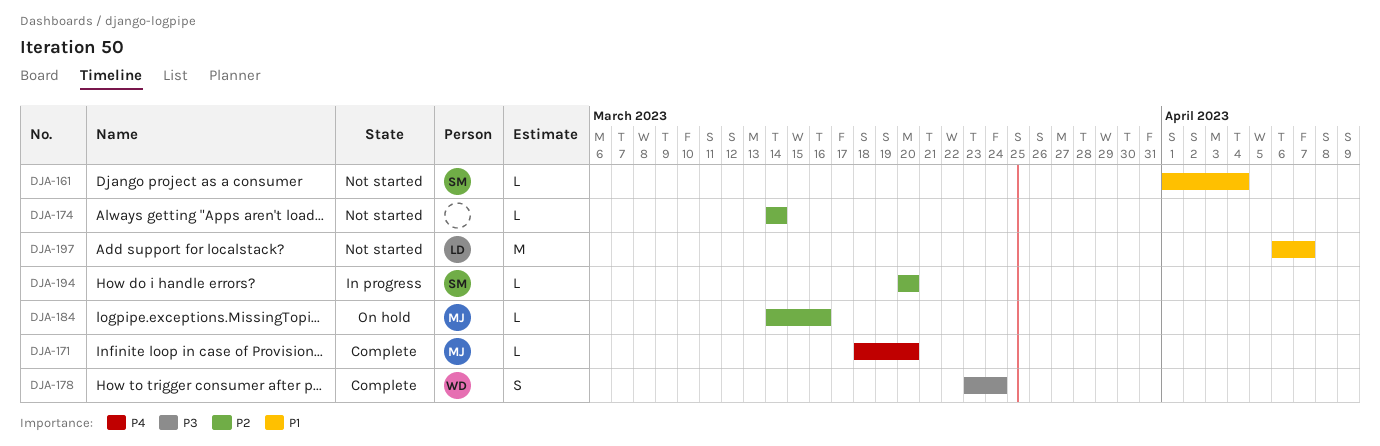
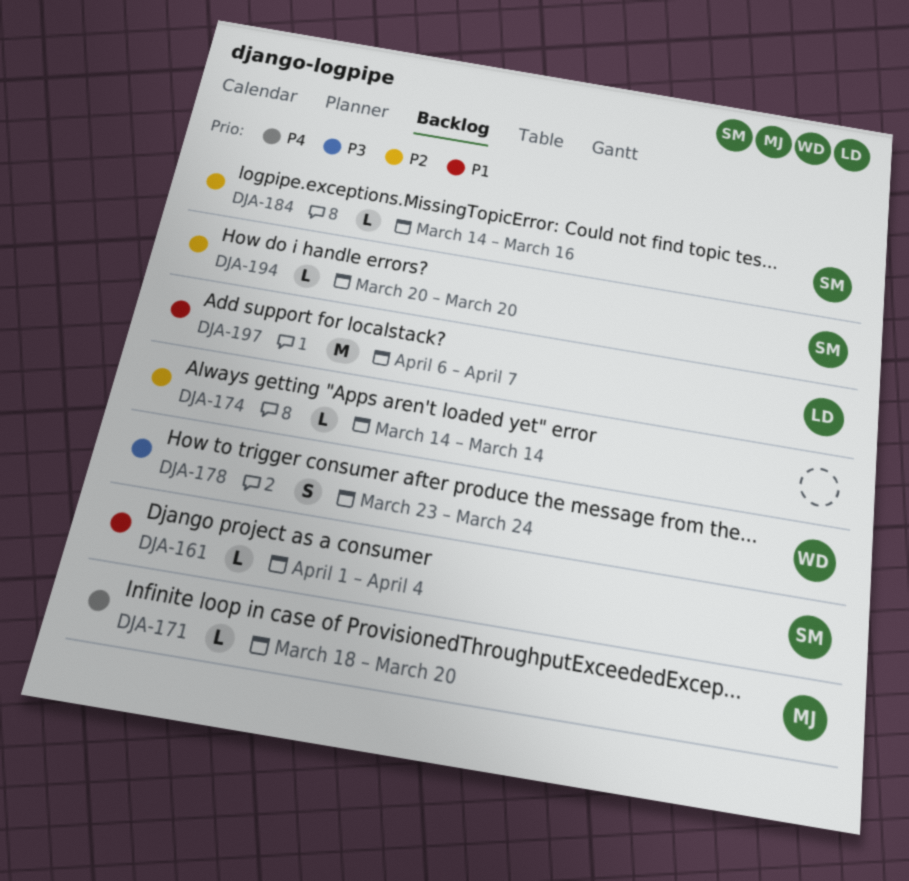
DJA-184, owner: MJ -> SM

